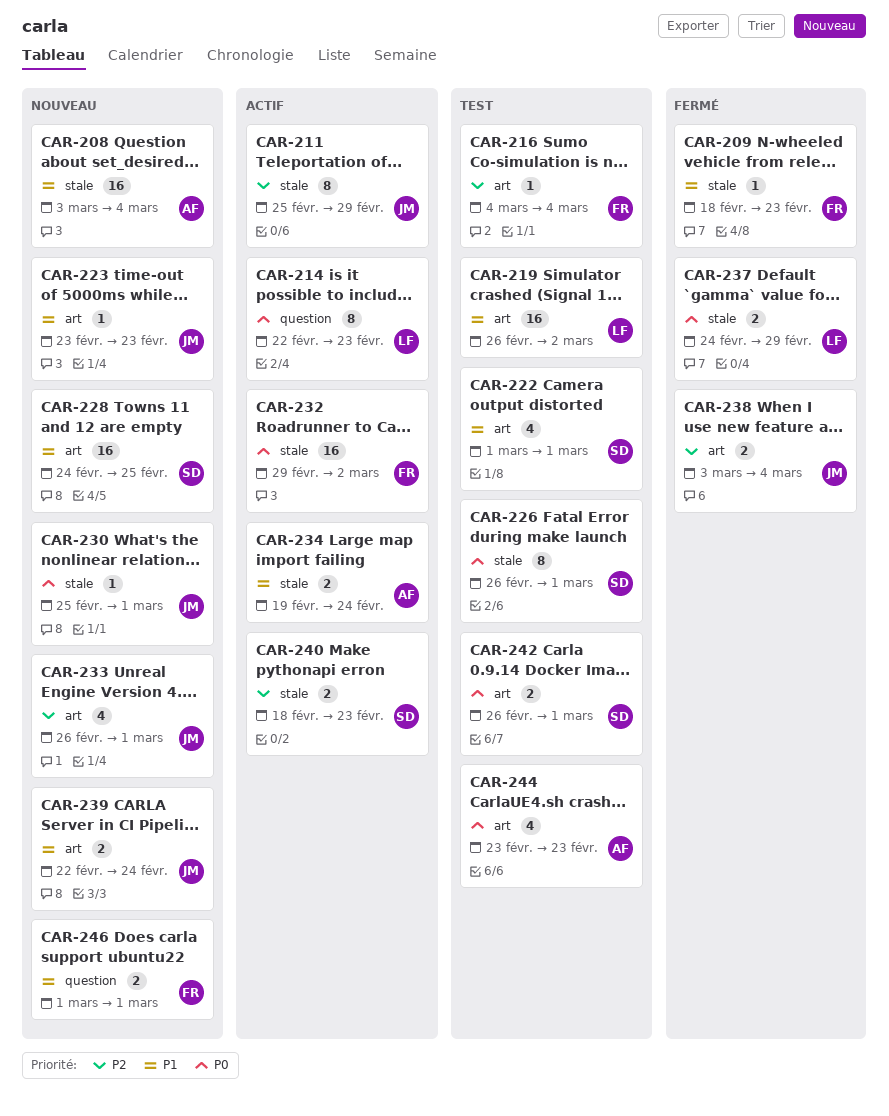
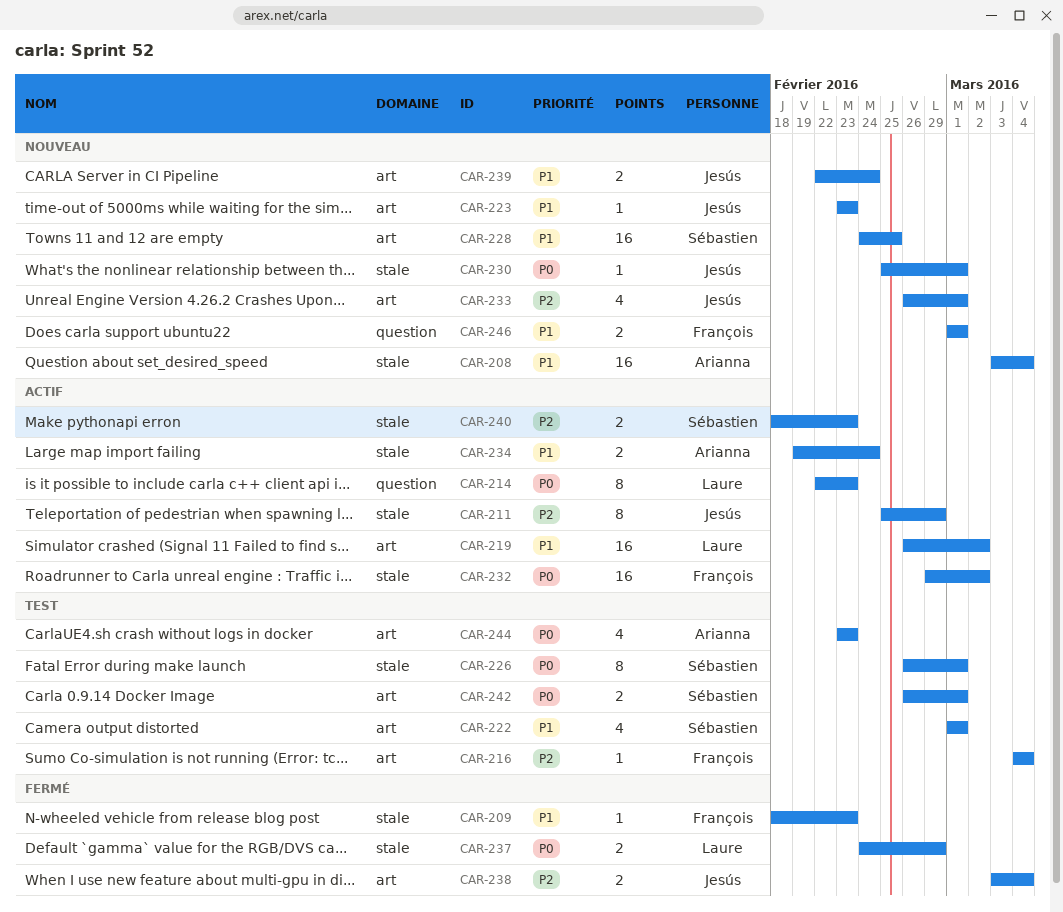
CAR-219, status: Test -> Actif

